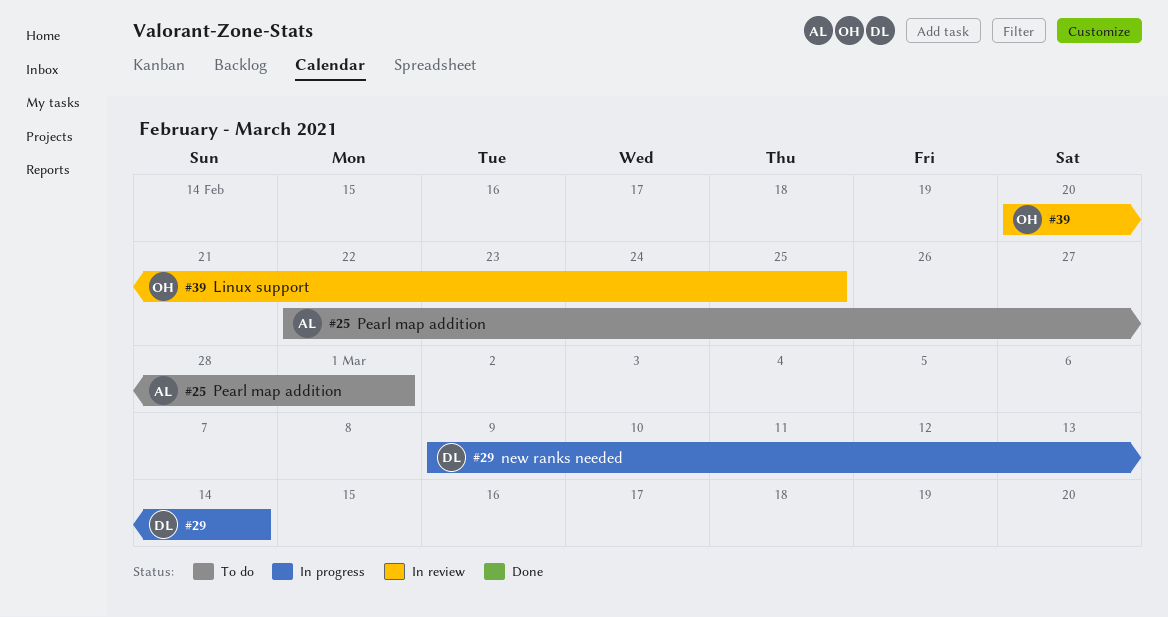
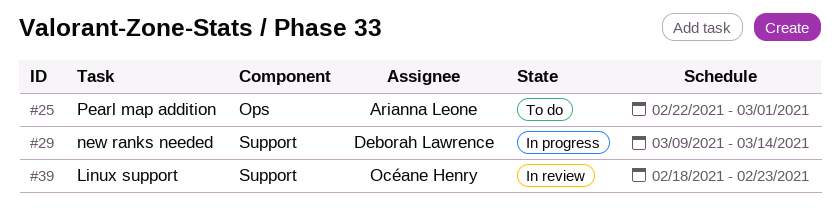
#39, start: Feb 20 -> Feb 18
#39, due: Feb 25 -> Feb 23

